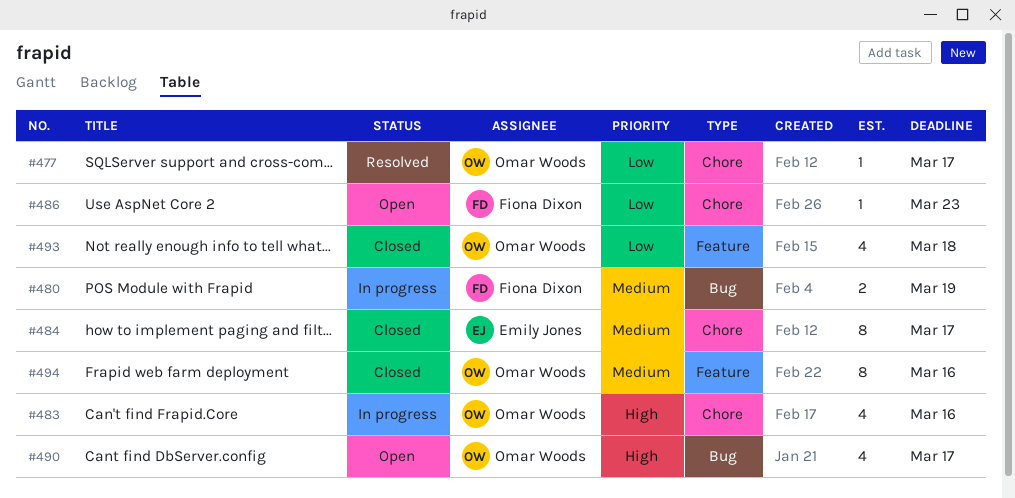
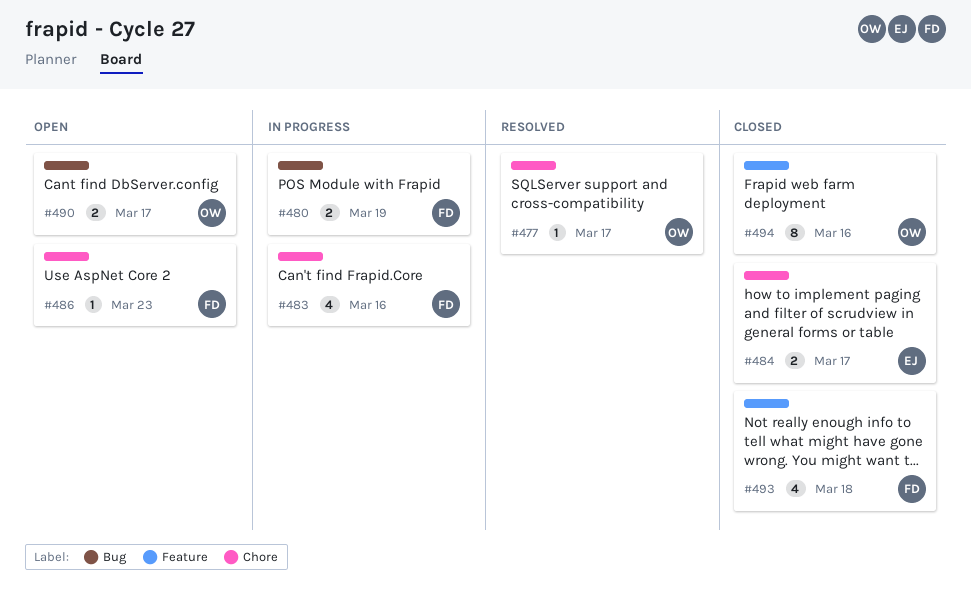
#483, owner: Omar Woods -> Fiona Dixon
#484, estimate: 8 -> 2
#490, estimate: 4 -> 2
#493, owner: Omar Woods -> Fiona Dixon

